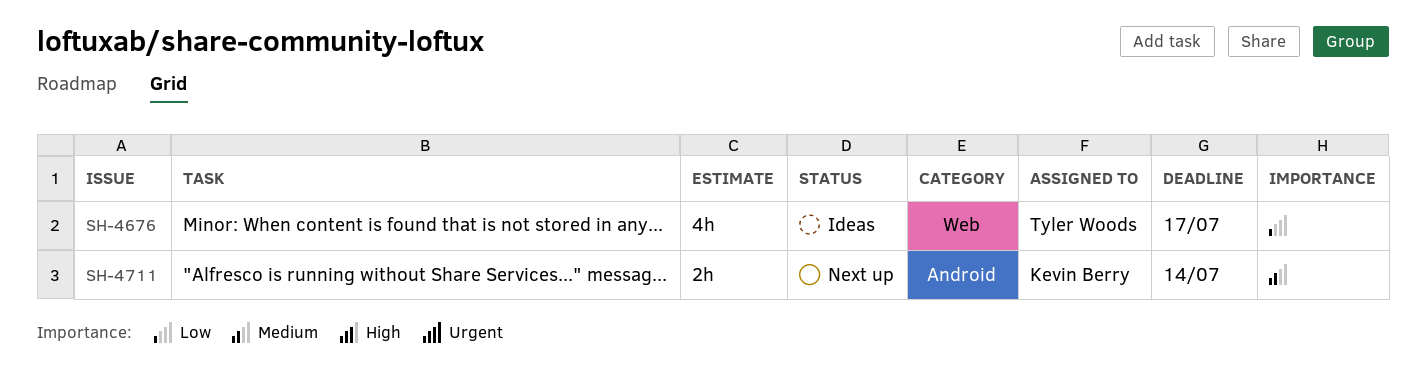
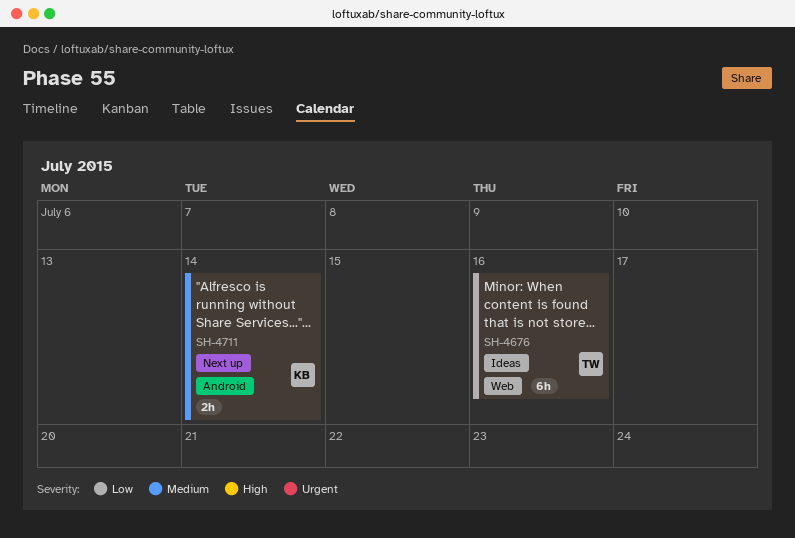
SH-4676, estimate: 4h -> 6h
SH-4676, due: Jul 17 -> Jul 16

